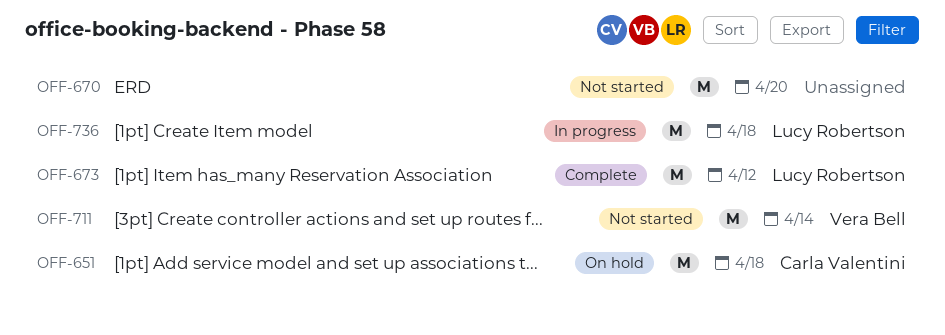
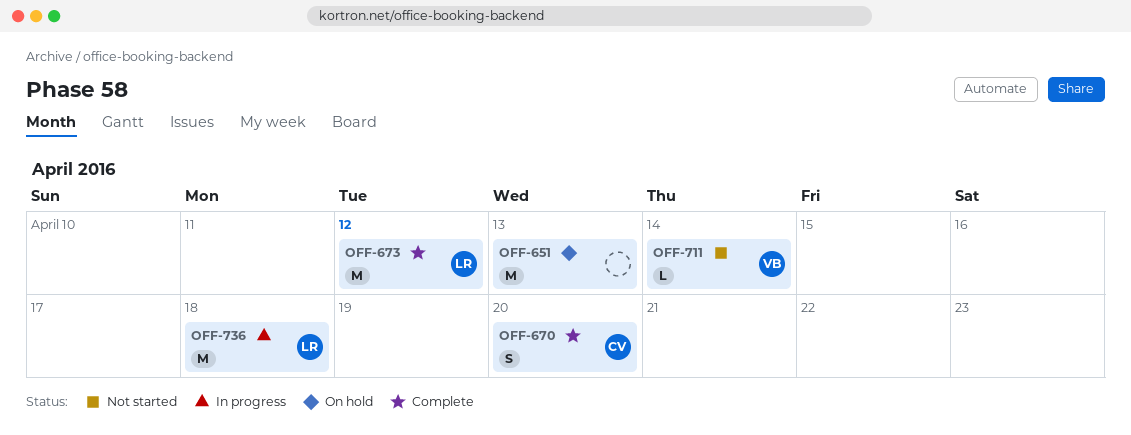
OFF-651, owner: Carla Valentini -> none
OFF-651, due: Apr 18 -> Apr 13
OFF-670, status: Not started -> Complete
OFF-670, owner: none -> Carla Valentini
OFF-670, estimate: M -> S
OFF-711, estimate: M -> L

